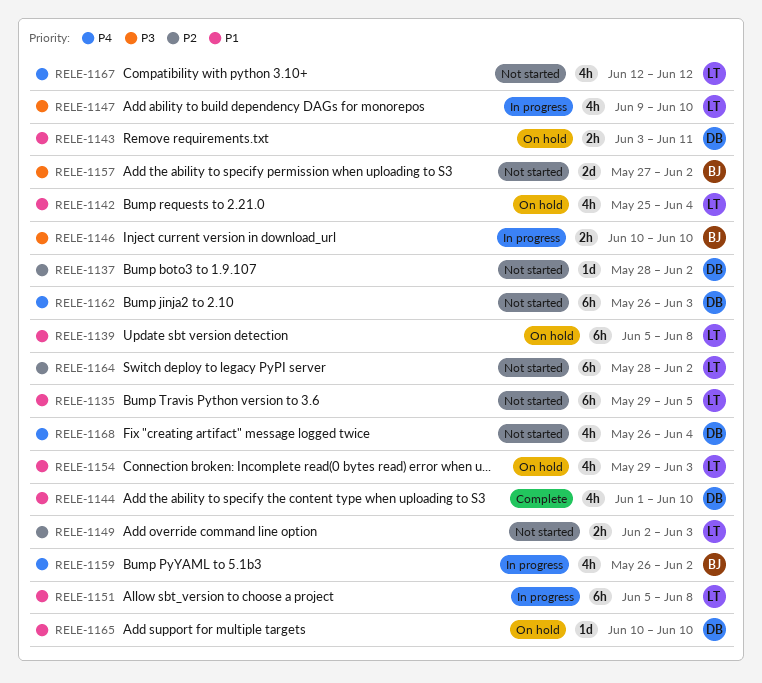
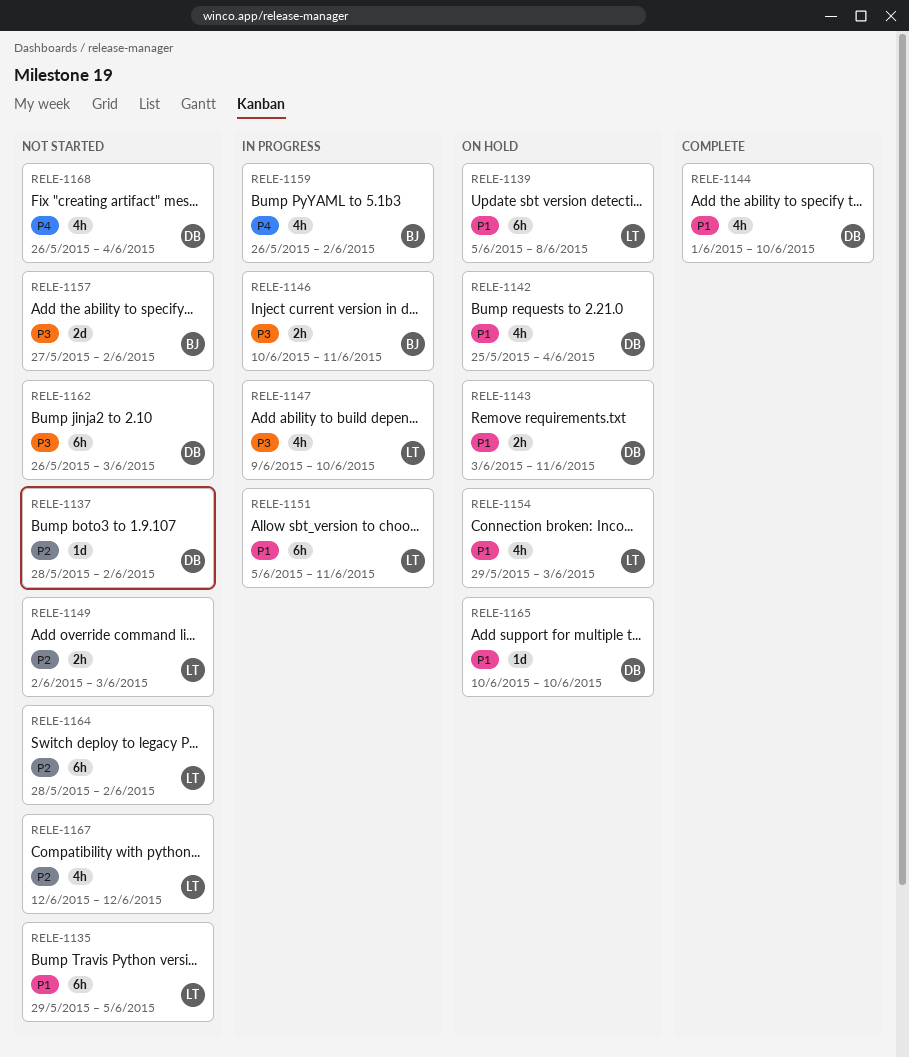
RELE-1142, owner: LT -> DB
RELE-1146, due: Jun 10 -> Jun 11
RELE-1151, due: Jun 8 -> Jun 11
RELE-1162, priority: P4 -> P3
RELE-1167, priority: P4 -> P2

